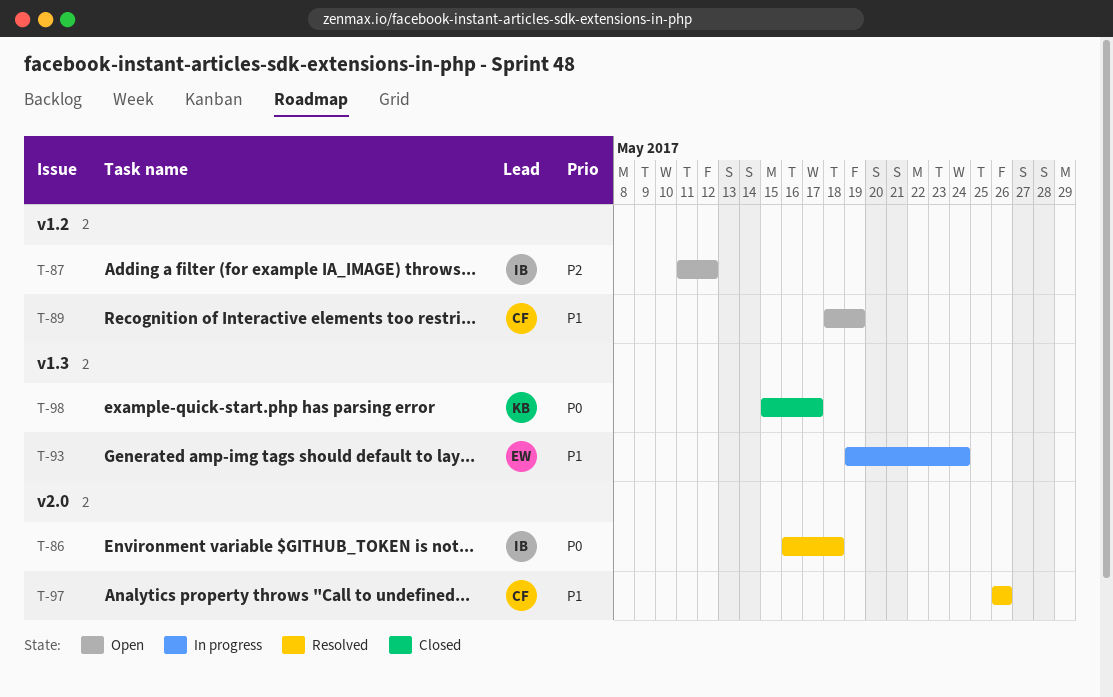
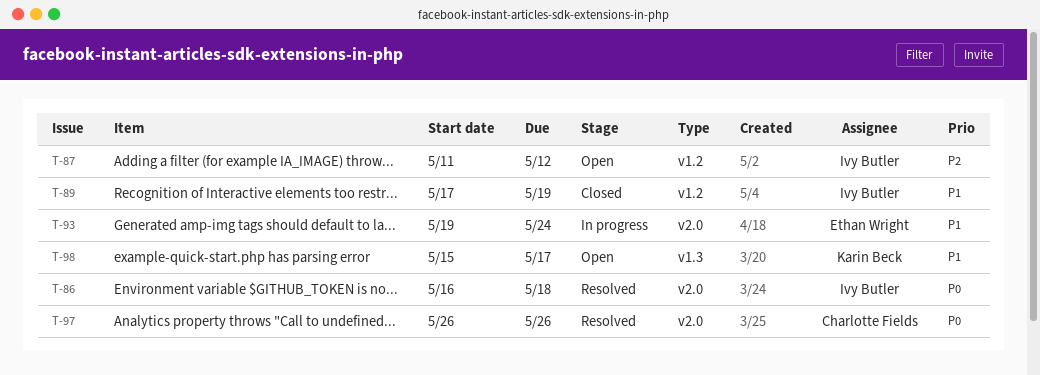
T-89, status: Open -> Closed
T-89, owner: Charlotte Fields -> Ivy Butler
T-89, start: May 18 -> May 17
T-93, label: v1.3 -> v2.0
T-97, priority: P1 -> P0
T-98, status: Closed -> Open
T-98, priority: P0 -> P1

